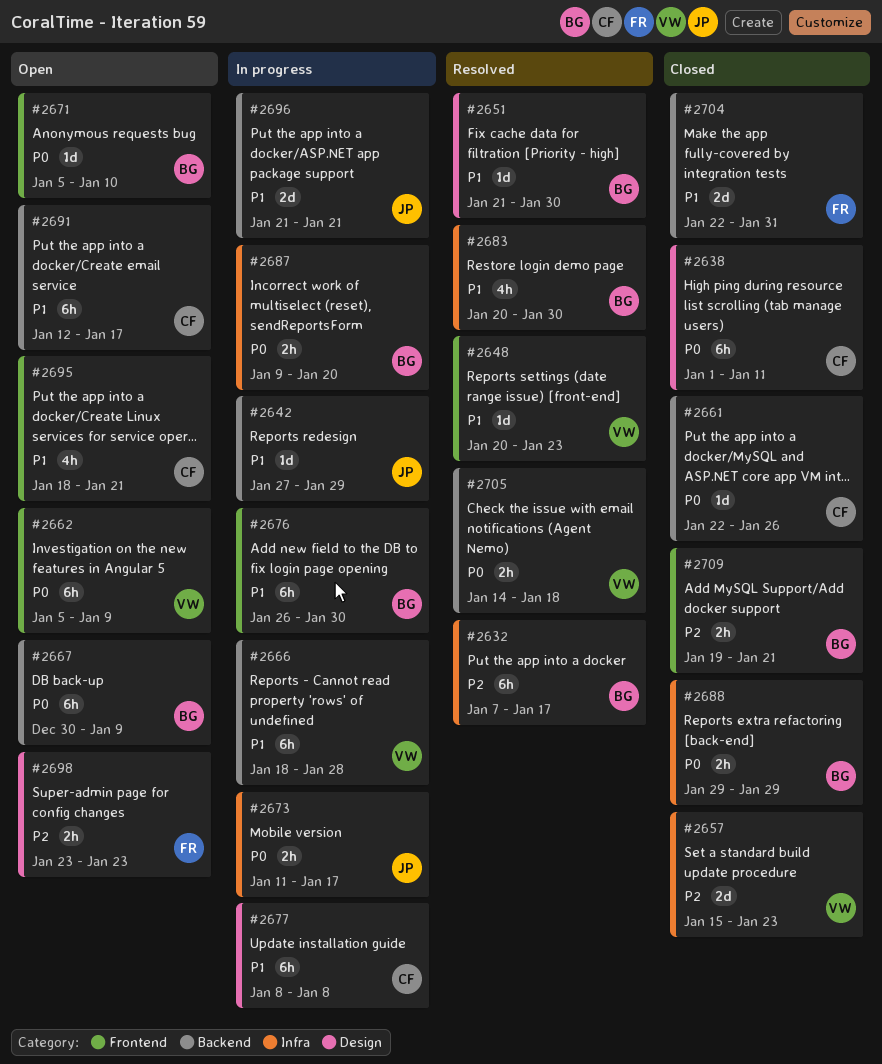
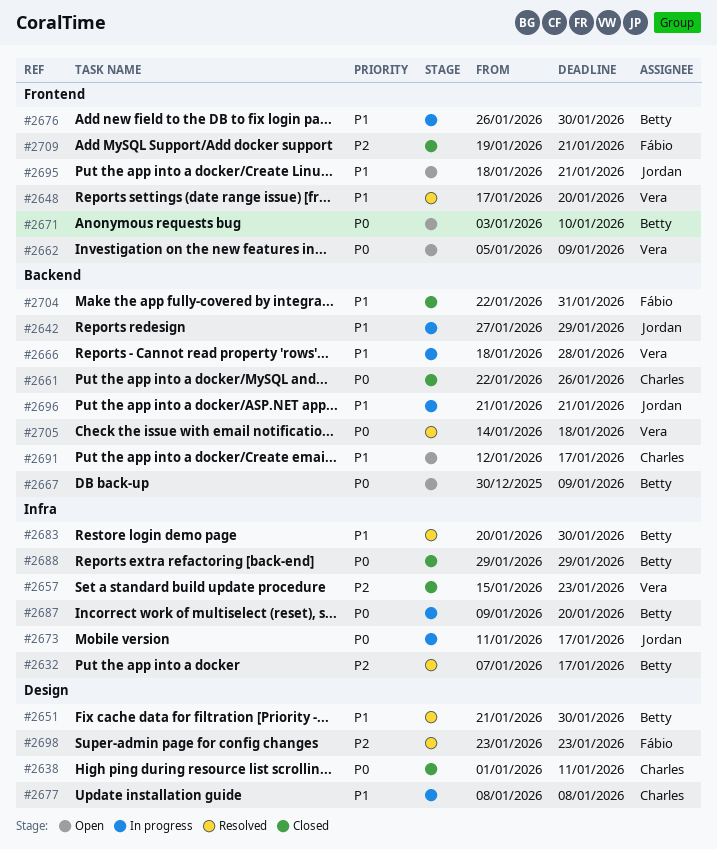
#2648, start: Jan 20 -> Jan 17
#2648, due: Jan 23 -> Jan 20
#2671, start: Jan 5 -> Jan 3
#2695, owner: Charles -> Jordan
#2698, status: Open -> Resolved
#2709, owner: Betty -> Fábio

